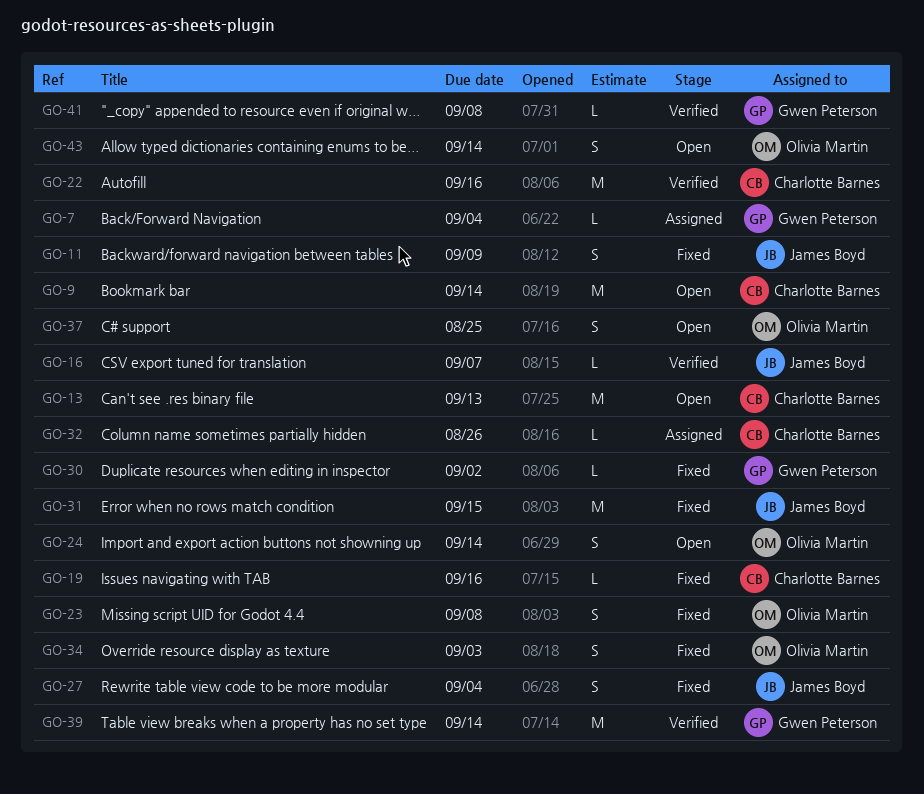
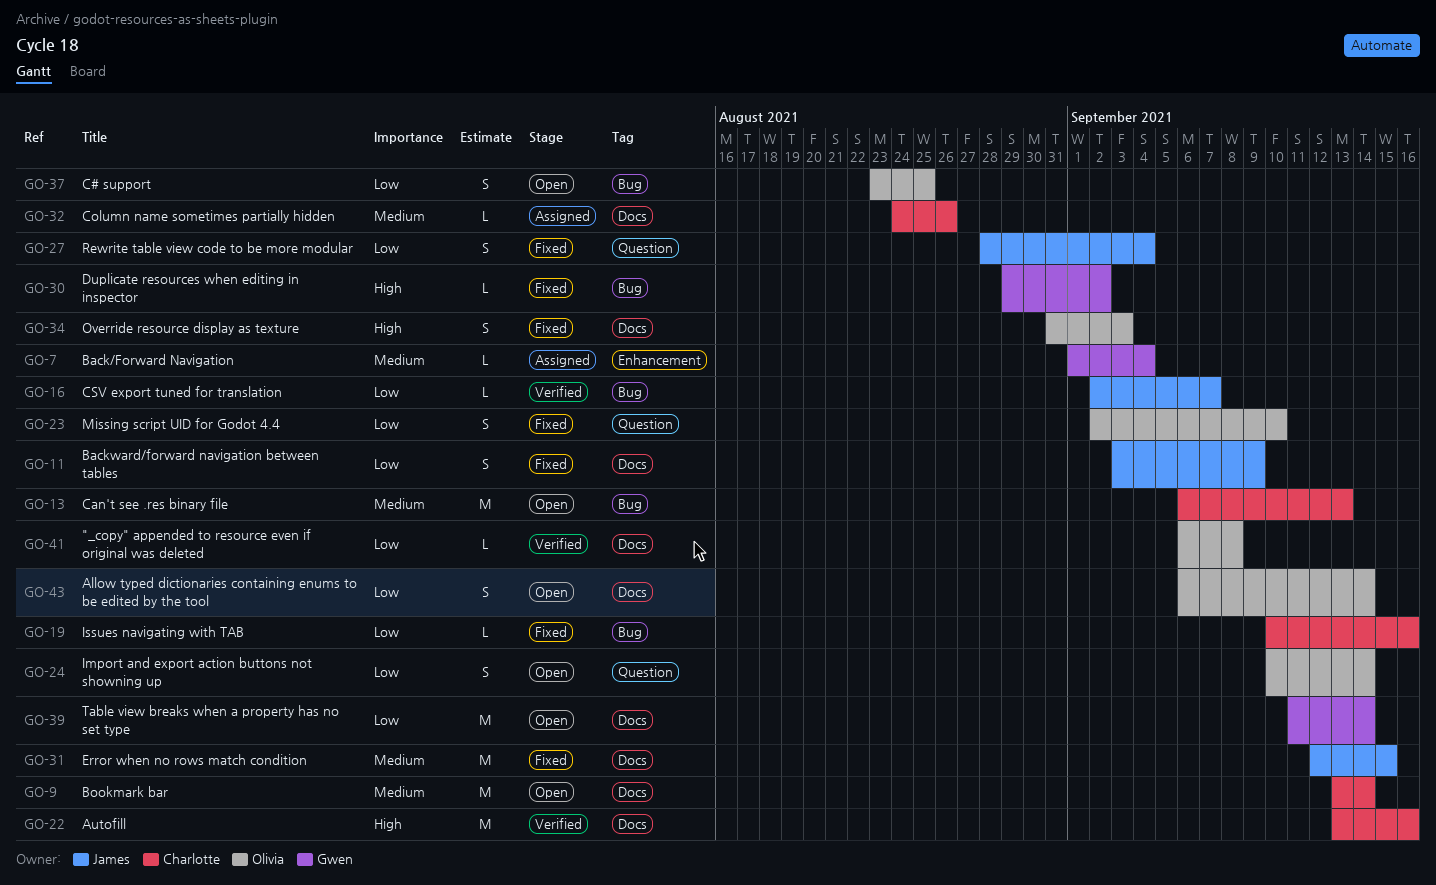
GO-23, due: Sep 8 -> Sep 10
GO-39, status: Verified -> Open
GO-41, owner: Gwen Peterson -> Olivia Martin

